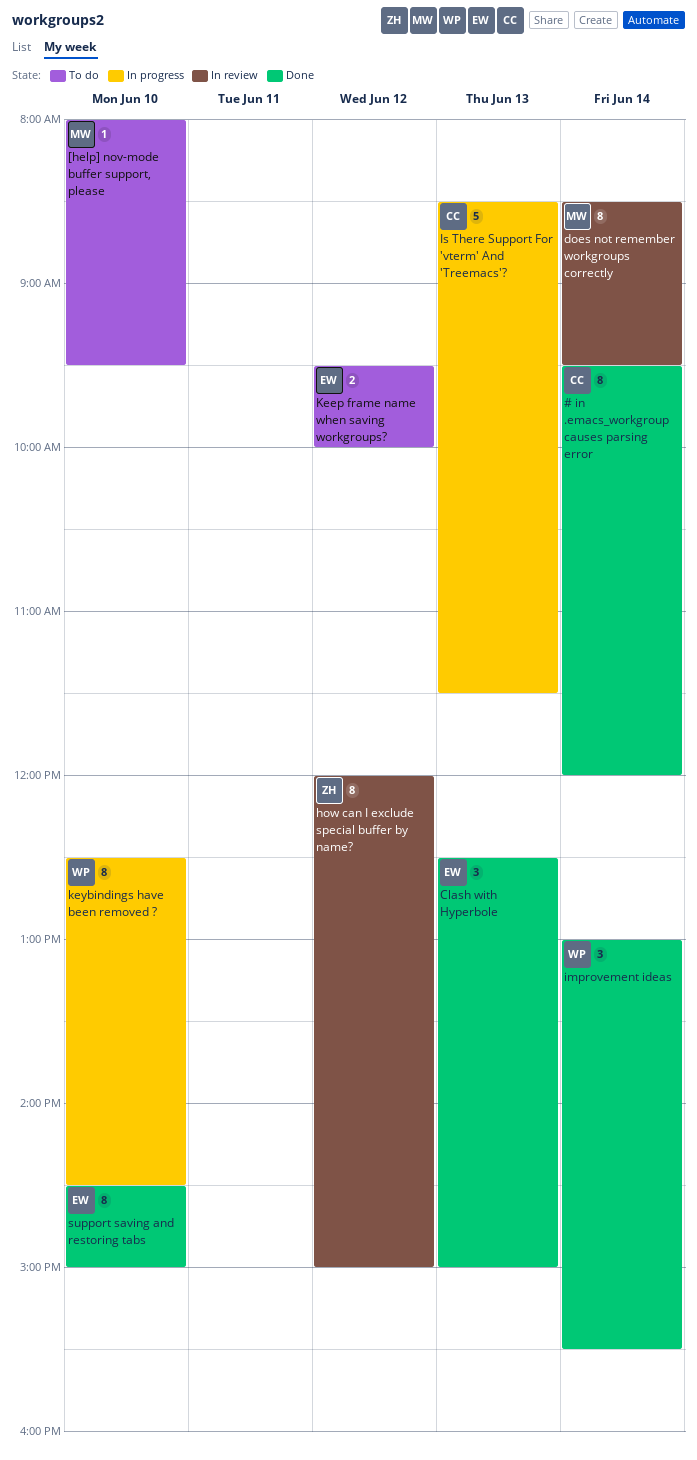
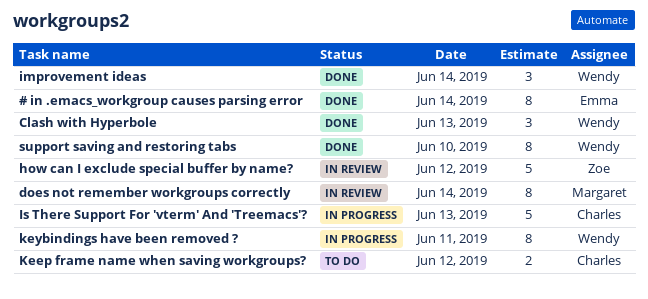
# in .emacs_workgroup causes parsing error, owner: Charles -> Emma
[help] nov-mode buffer support, please: present -> none
Clash with Hyperbole, owner: Emma -> Wendy
how can I exclude special buffer by name?, estimate: 8 -> 5
Keep frame name when saving workgroups?, owner: Emma -> Charles
keybindings have been removed ?, day: Jun 10 -> Jun 11
support saving and restoring tabs, owner: Emma -> Wendy

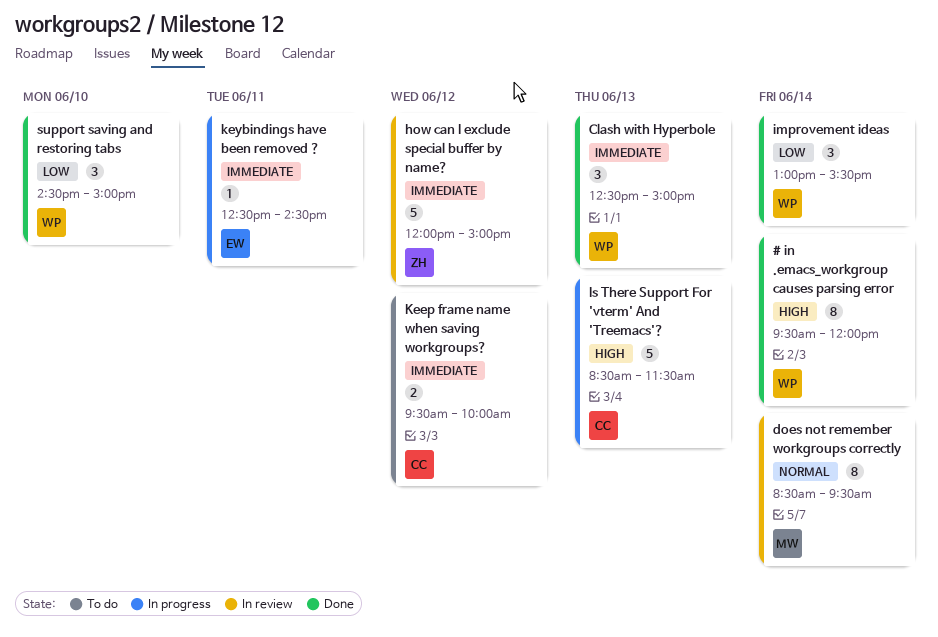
# in .emacs_workgroup causes parsing error, owner: Emma -> Wendy
keybindings have been removed ?, owner: Wendy -> Emma
keybindings have been removed ?, estimate: 8 -> 1
support saving and restoring tabs, estimate: 8 -> 3

